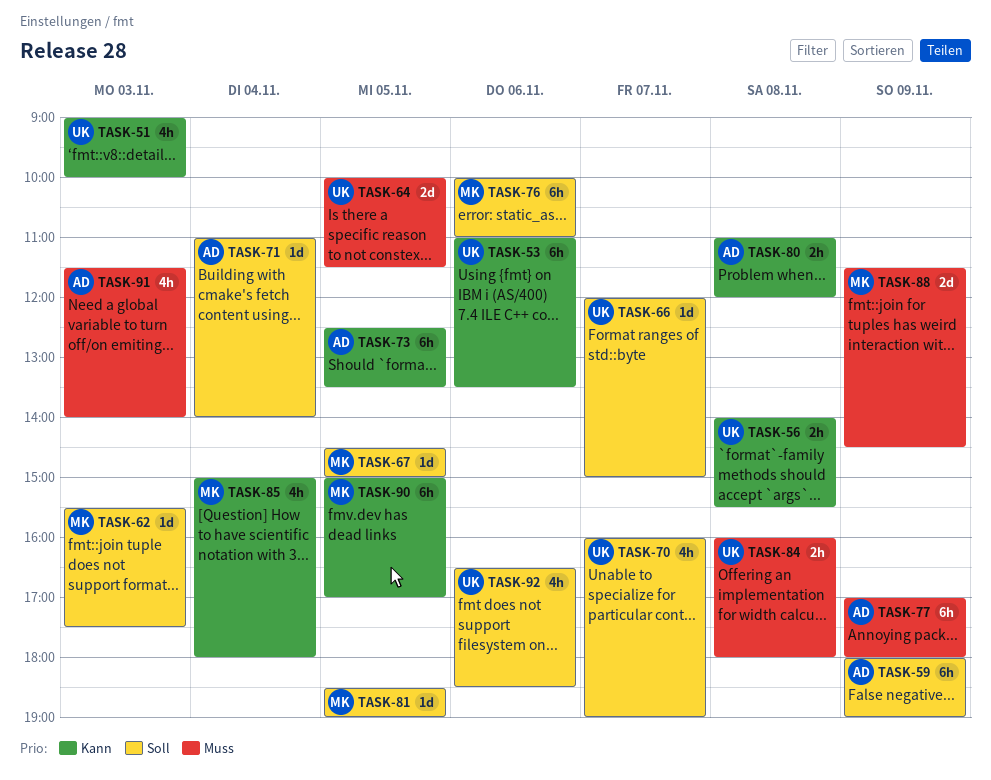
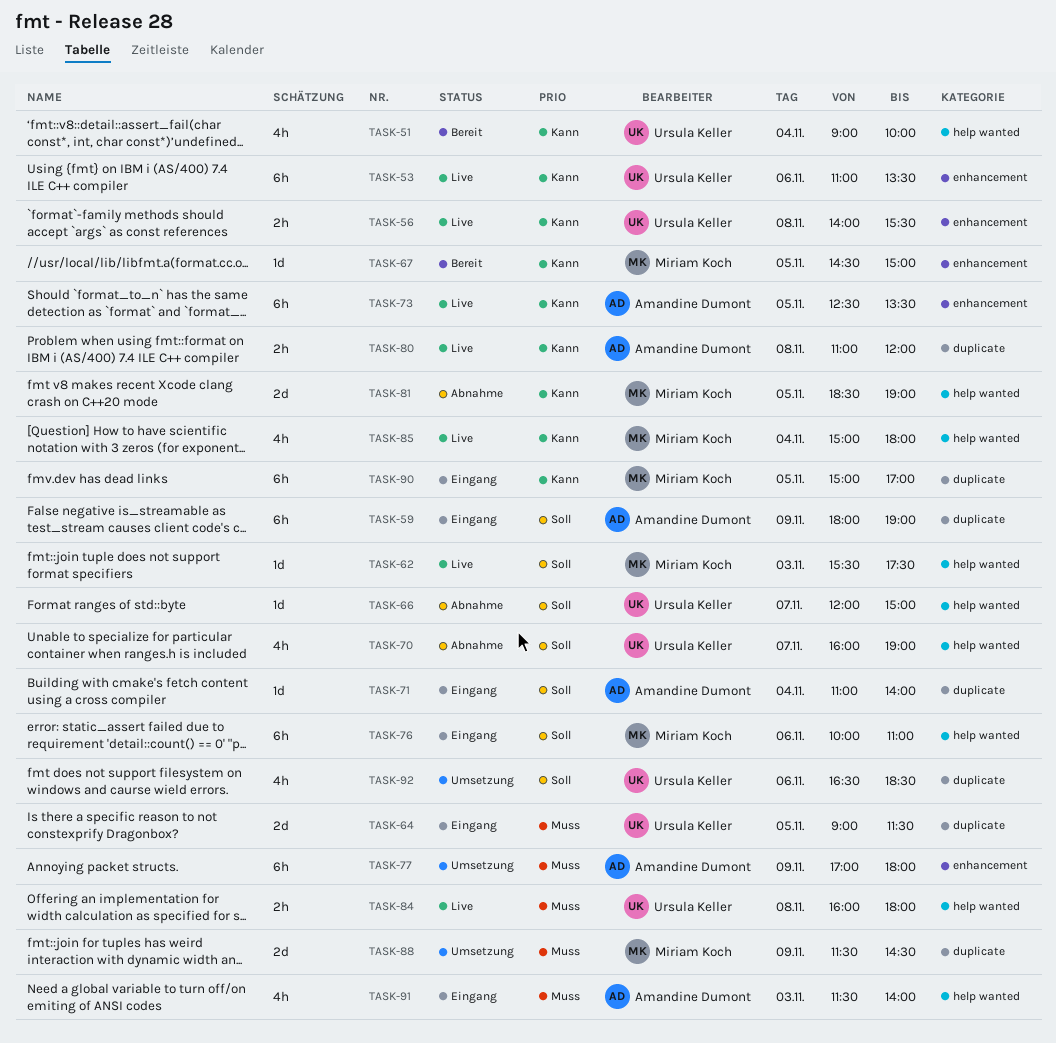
TASK-51, day: Nov 3 -> Nov 4
TASK-64, begins: 10:00 -> 09:00
TASK-67, priority: Soll -> Kann
TASK-81, priority: Soll -> Kann
TASK-81, estimate: 1d -> 2d

